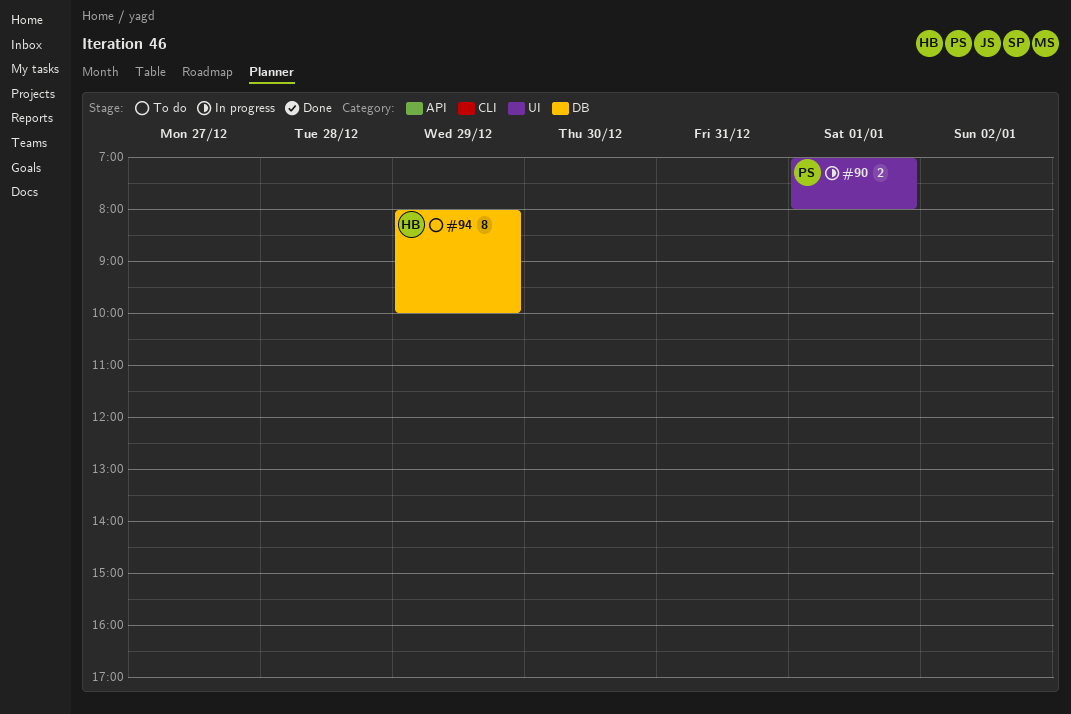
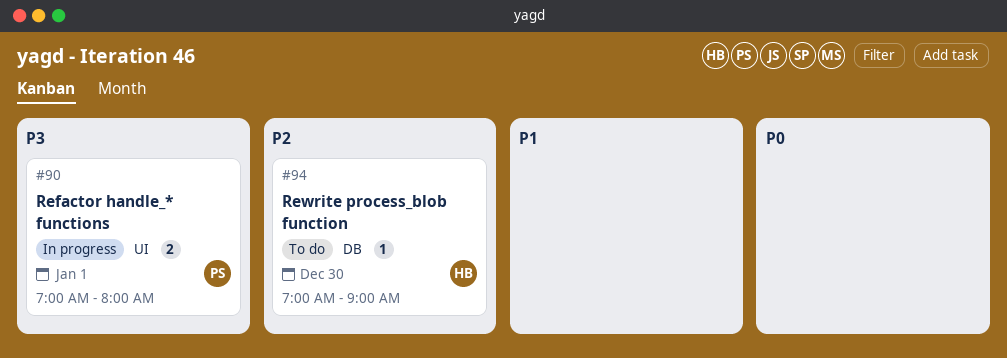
#94, estimate: 8 -> 1
#94, day: Dec 29 -> Dec 30
#94, begins: 08:00 -> 07:00
#94, ends: 10:00 -> 09:00

